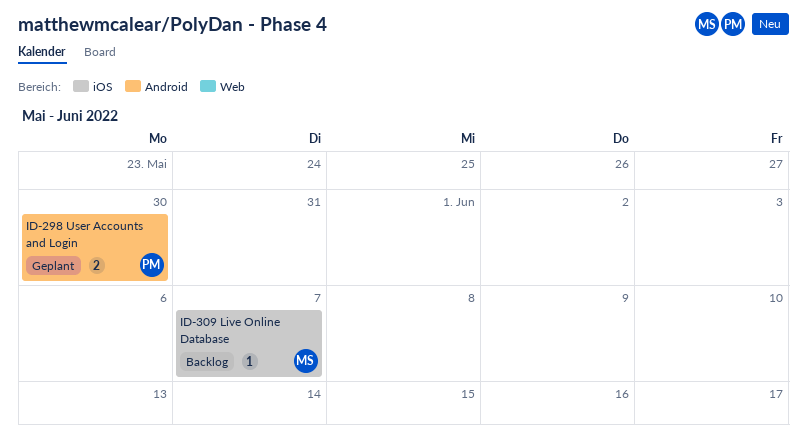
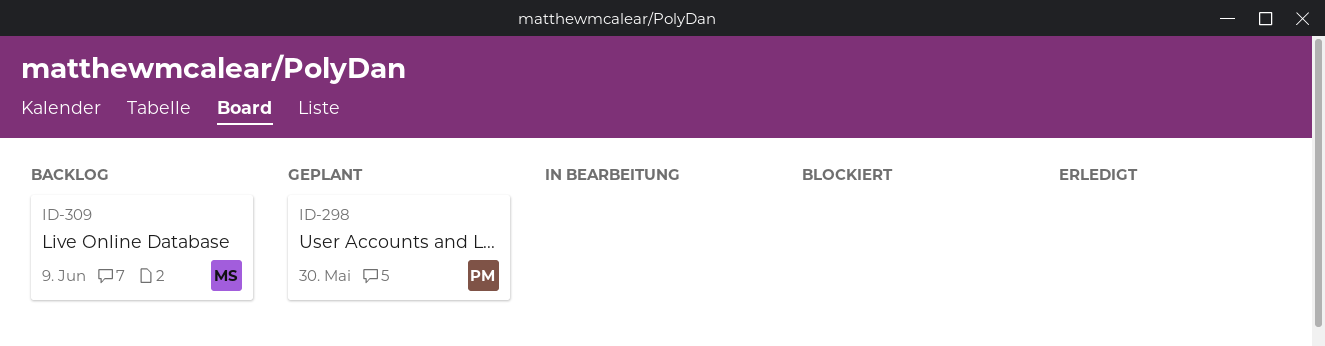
ID-309, due: Jun 7 -> Jun 9

